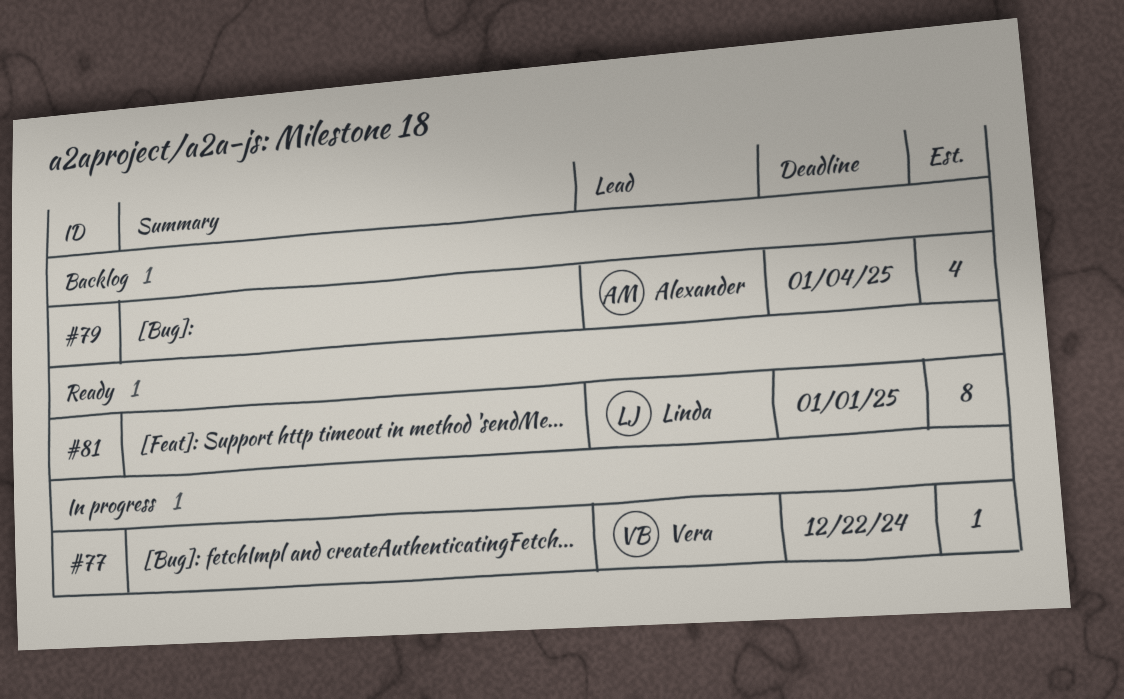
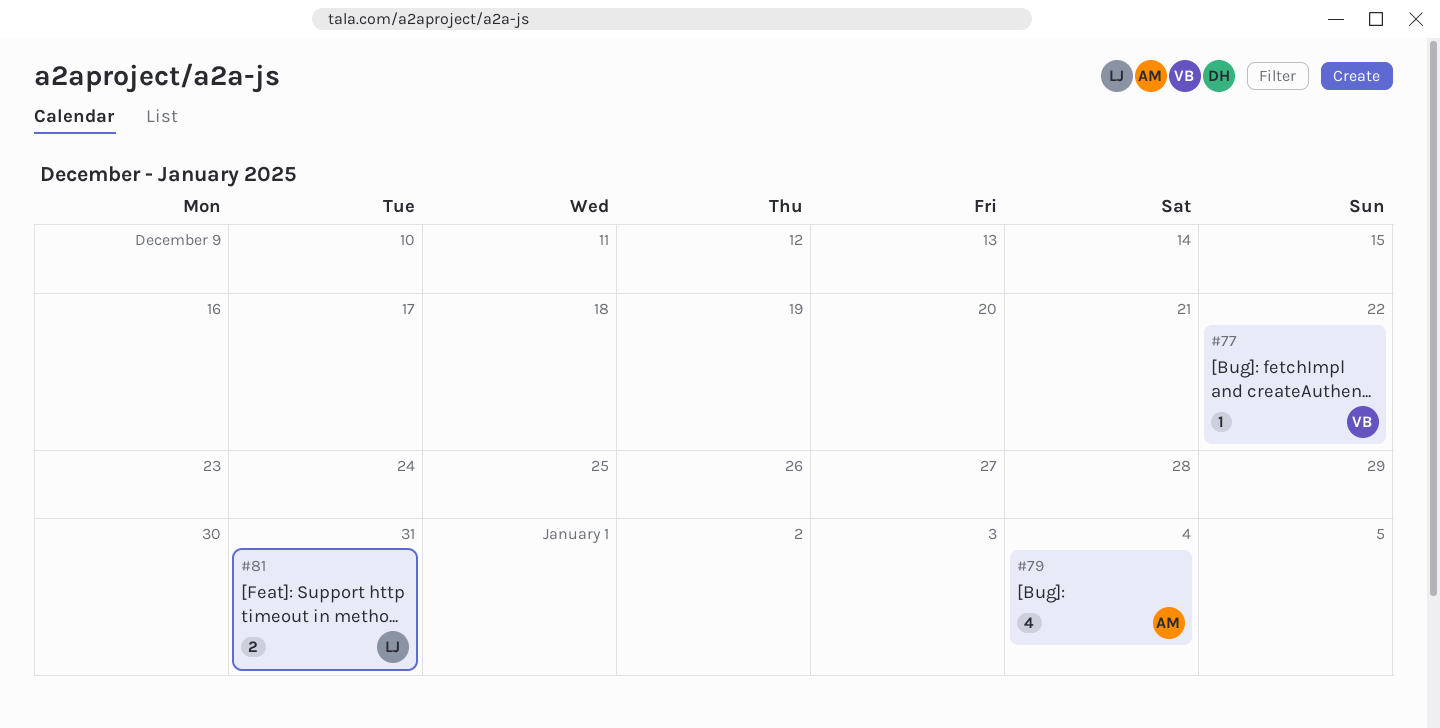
#81, estimate: 8 -> 2
#81, due: Jan 1 -> Dec 31

